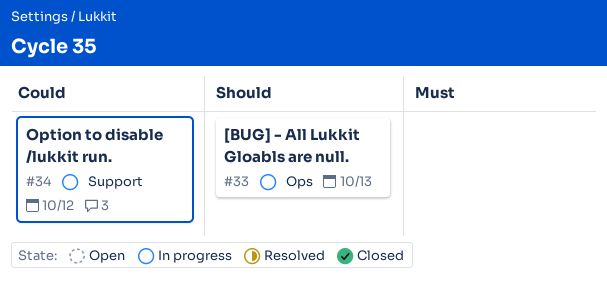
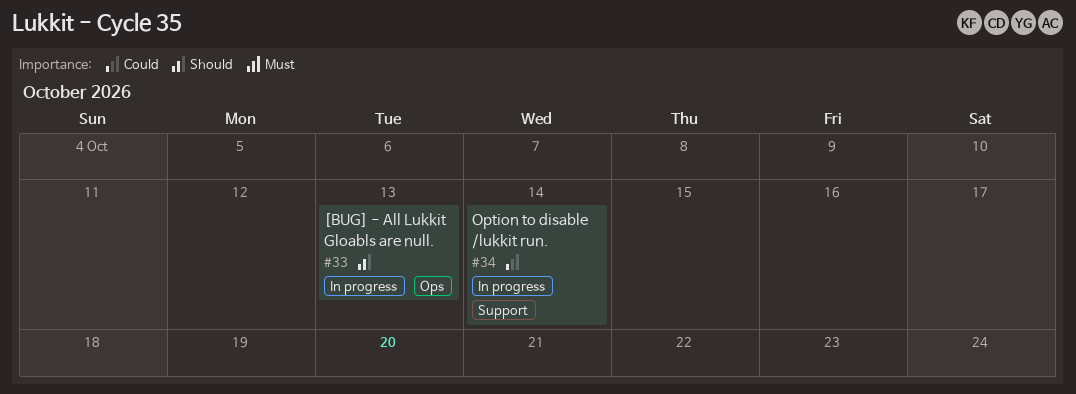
#34, due: Oct 12 -> Oct 14

